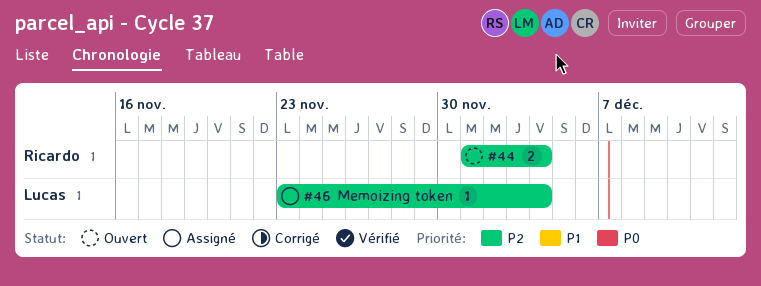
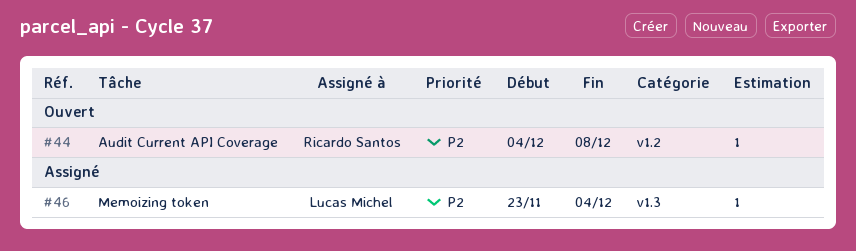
#44, estimate: 2 -> 1
#44, start: Dec 1 -> Dec 4
#44, due: Dec 4 -> Dec 8

